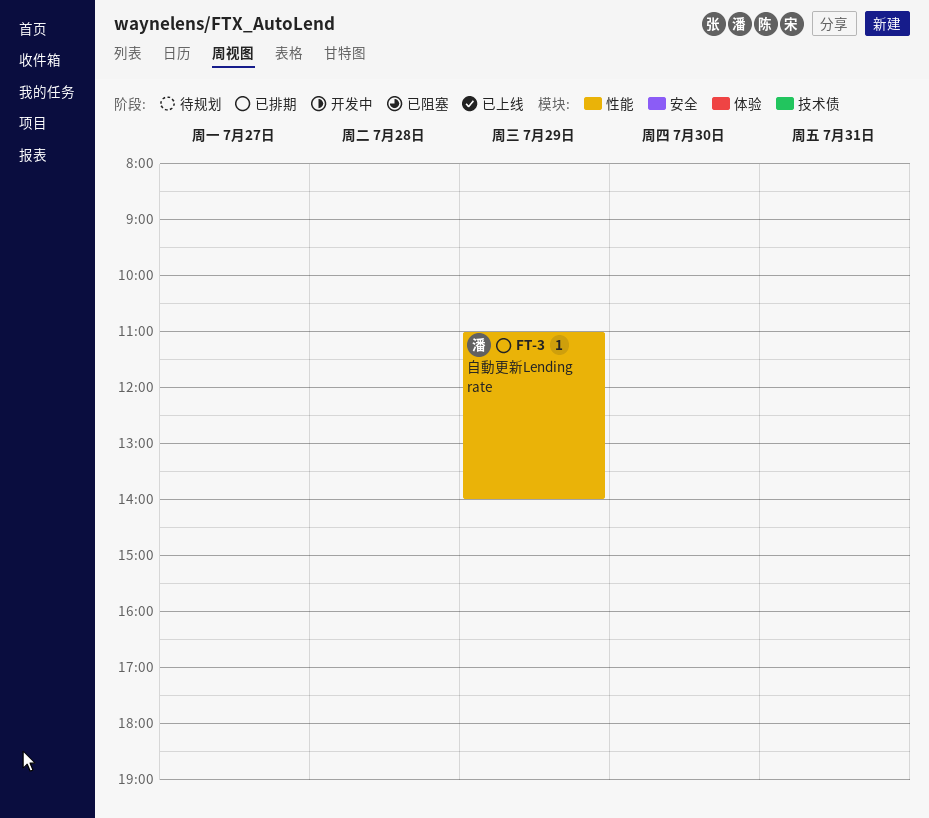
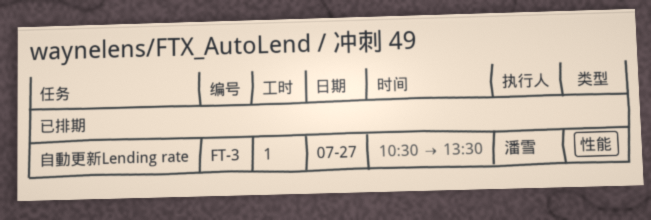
FT-3, day: Jul 29 -> Jul 27
FT-3, begins: 11:00 -> 10:30
FT-3, ends: 14:00 -> 13:30

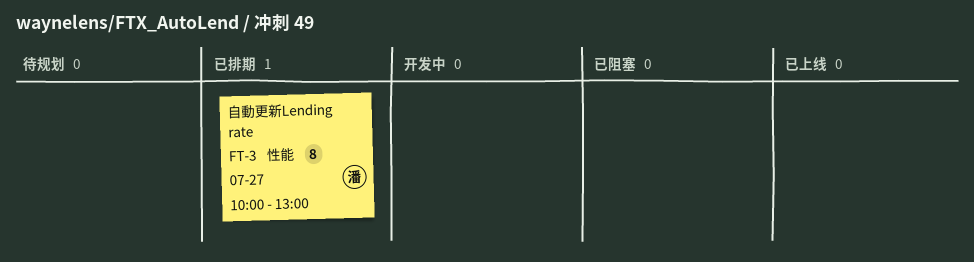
FT-3, estimate: 1 -> 8
FT-3, begins: 10:30 -> 10:00
FT-3, ends: 13:30 -> 13:00

